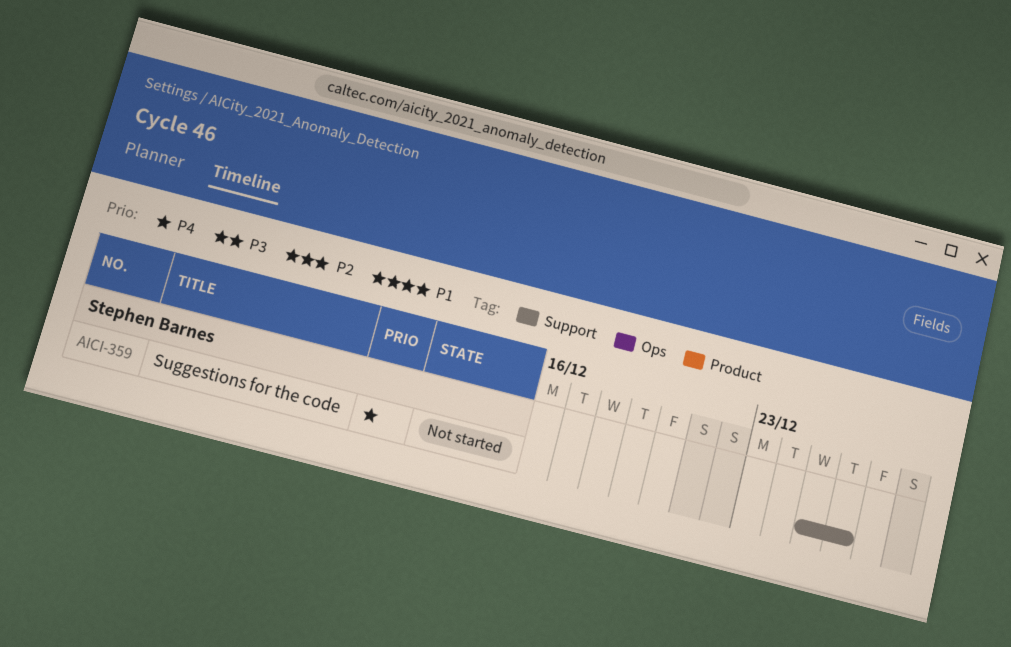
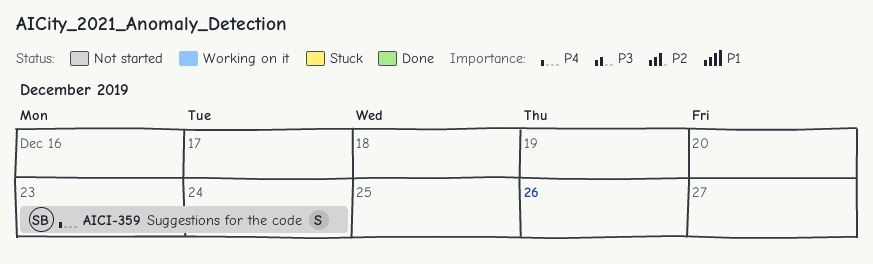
AICI-359, start: Dec 25 -> Dec 23
AICI-359, due: Dec 26 -> Dec 24

